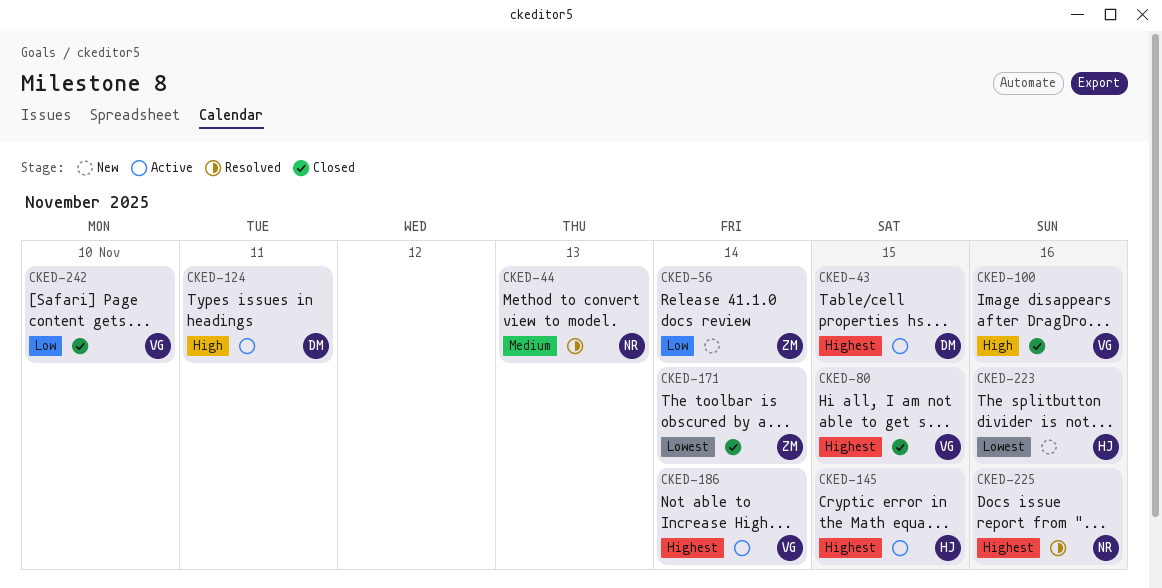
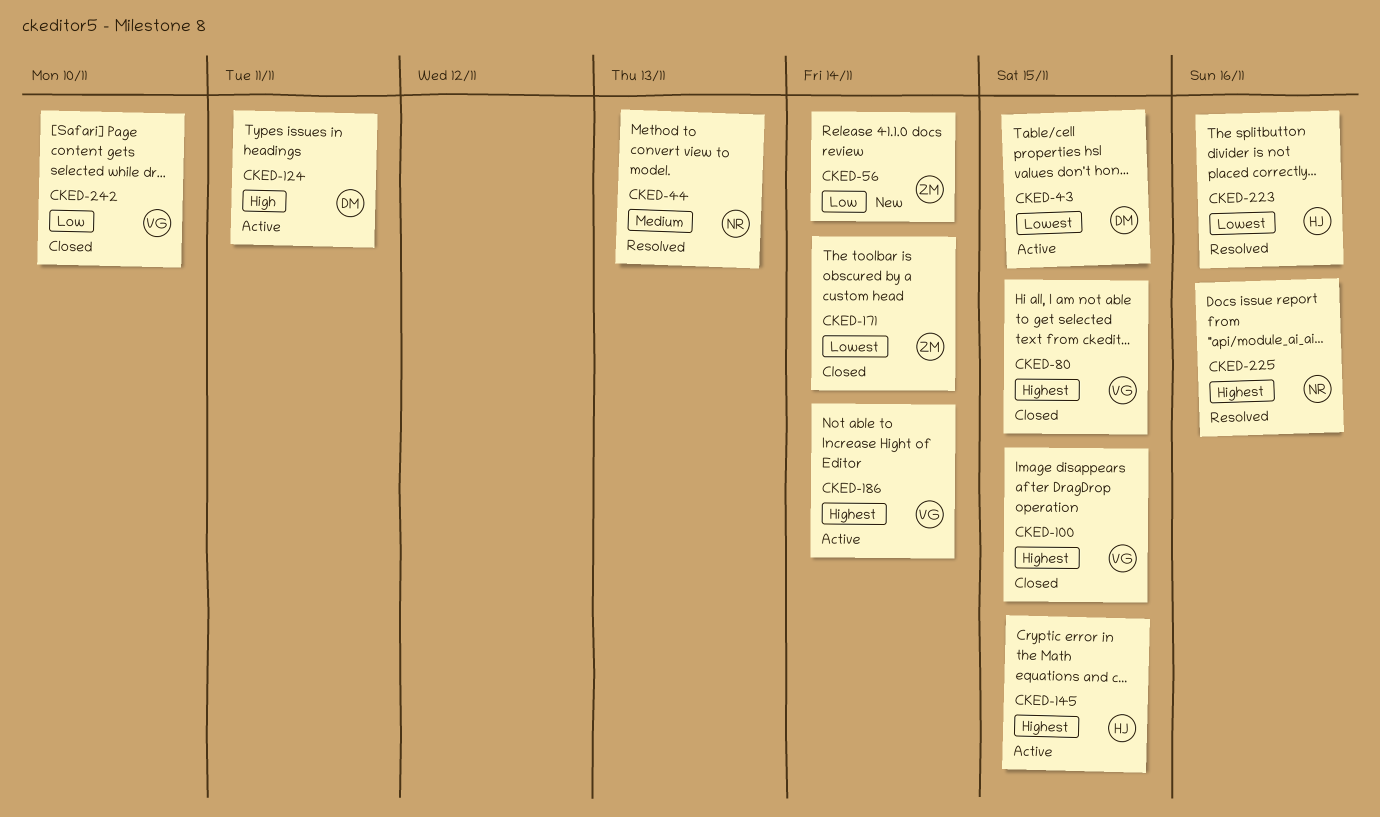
CKED-43, priority: Highest -> Lowest
CKED-100, priority: High -> Highest
CKED-100, due: Nov 16 -> Nov 15
CKED-223, status: New -> Resolved

